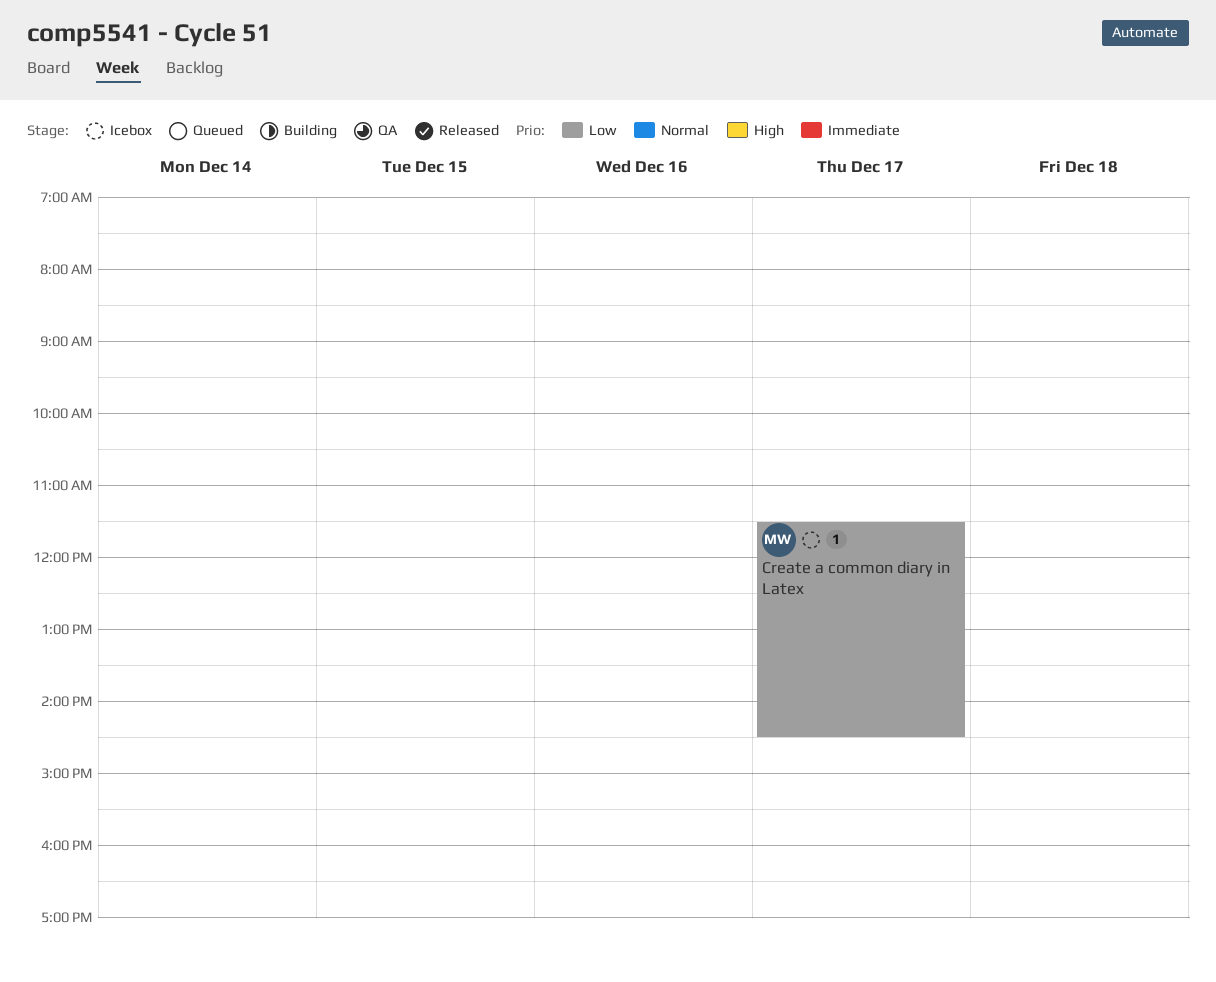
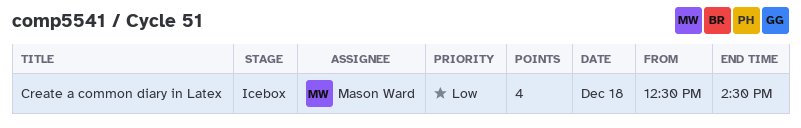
Create a common diary in Latex, estimate: 1 -> 4
Create a common diary in Latex, day: Dec 17 -> Dec 18
Create a common diary in Latex, begins: 11:30 -> 12:30

